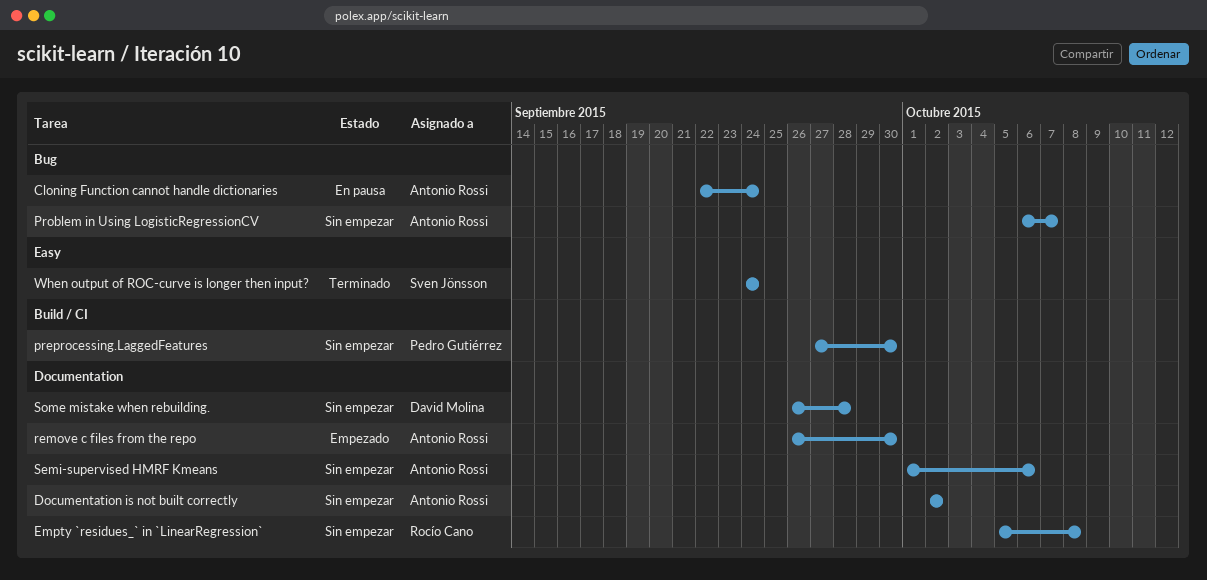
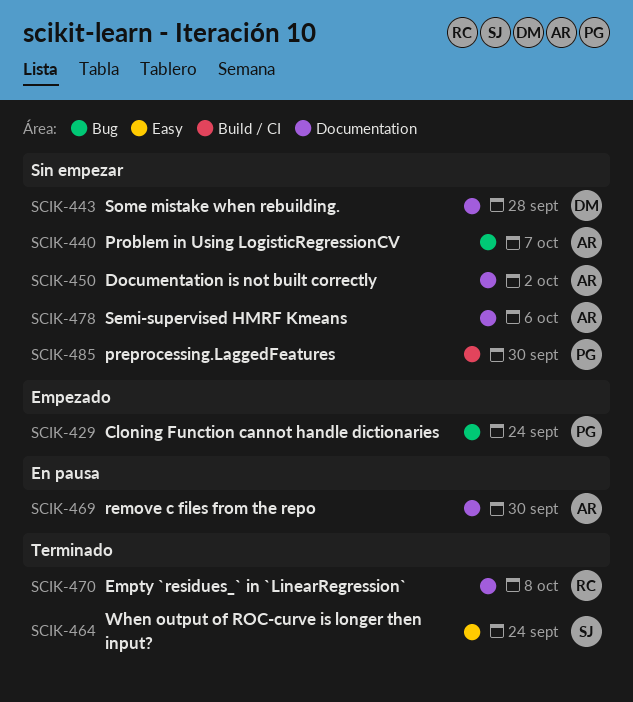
Cloning Function cannot handle dictionaries, status: En pausa -> Empezado
Cloning Function cannot handle dictionaries, owner: Antonio Rossi -> Pedro Gutiérrez
Empty `residues_` in `LinearRegression`, status: Sin empezar -> Terminado
remove c files from the repo, status: Empezado -> En pausa

